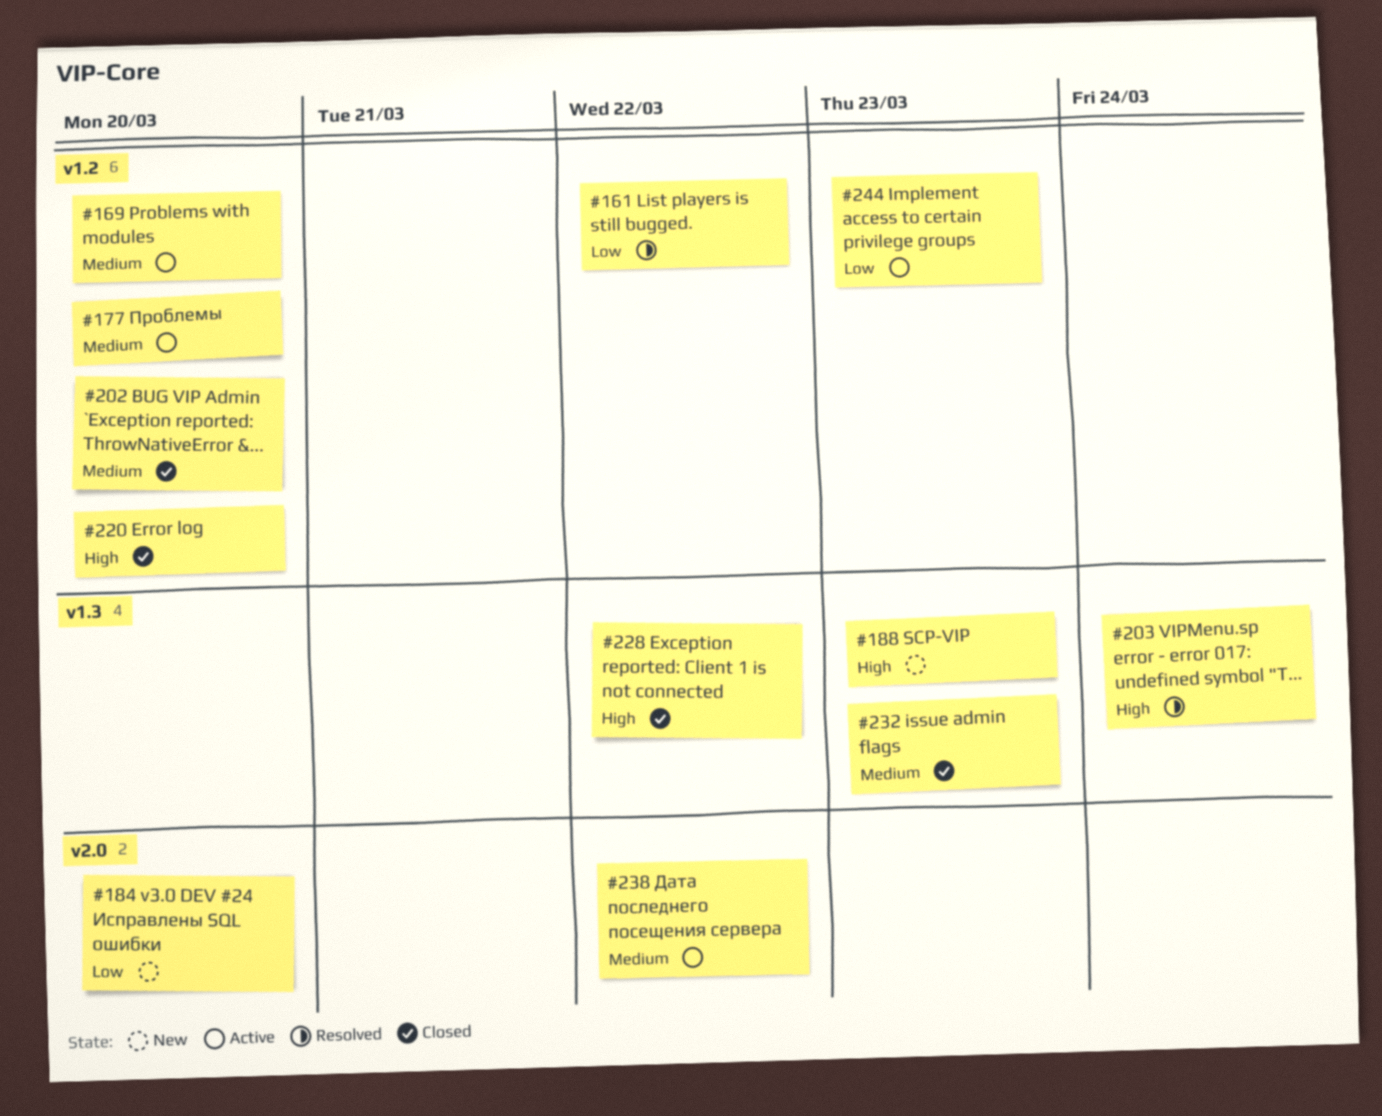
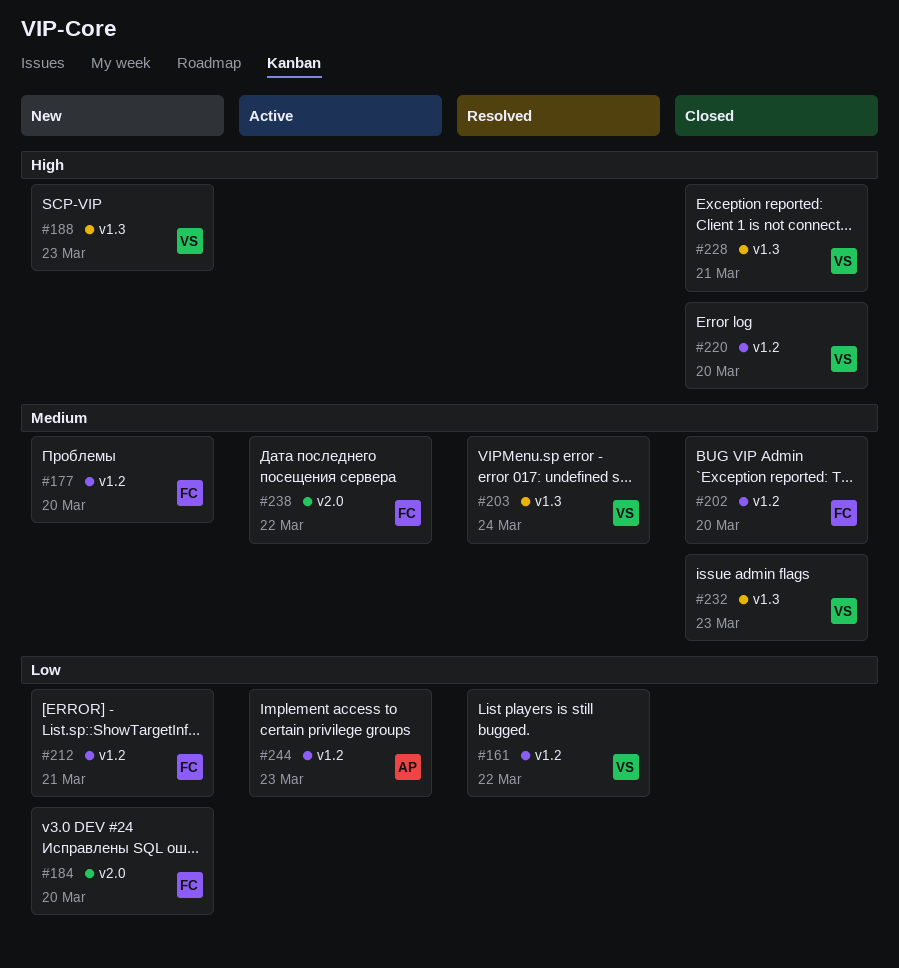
#169: present -> none
#177, status: Active -> New
#203, priority: High -> Medium
#212: none -> present
#228, due: Mar 22 -> Mar 21

